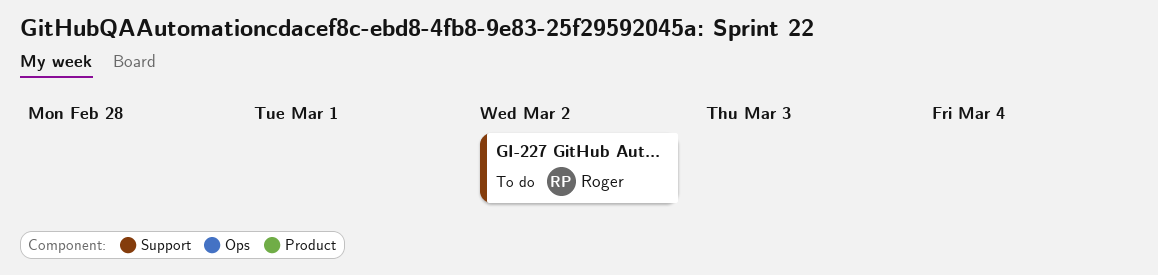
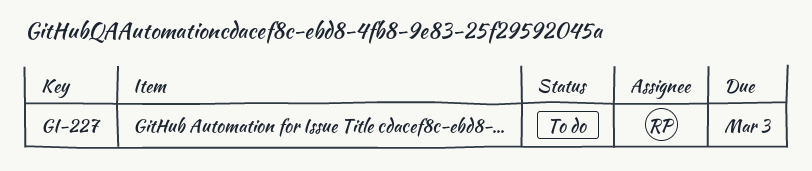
GI-227, due: Mar 2 -> Mar 3

